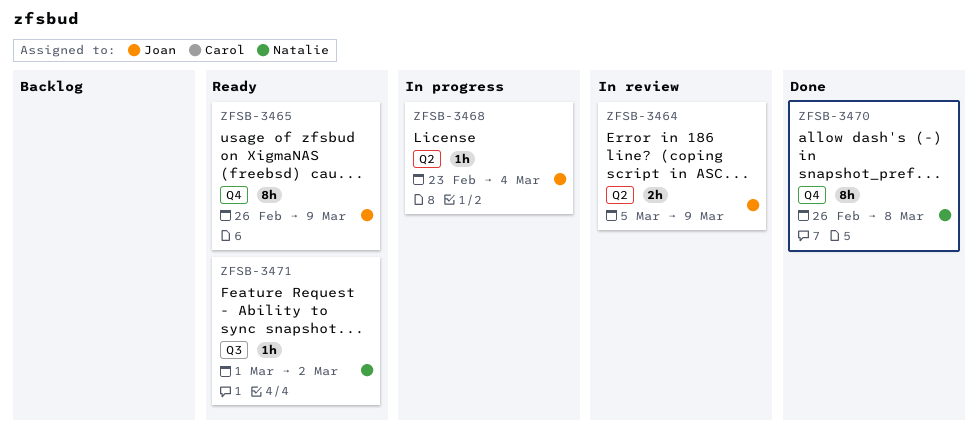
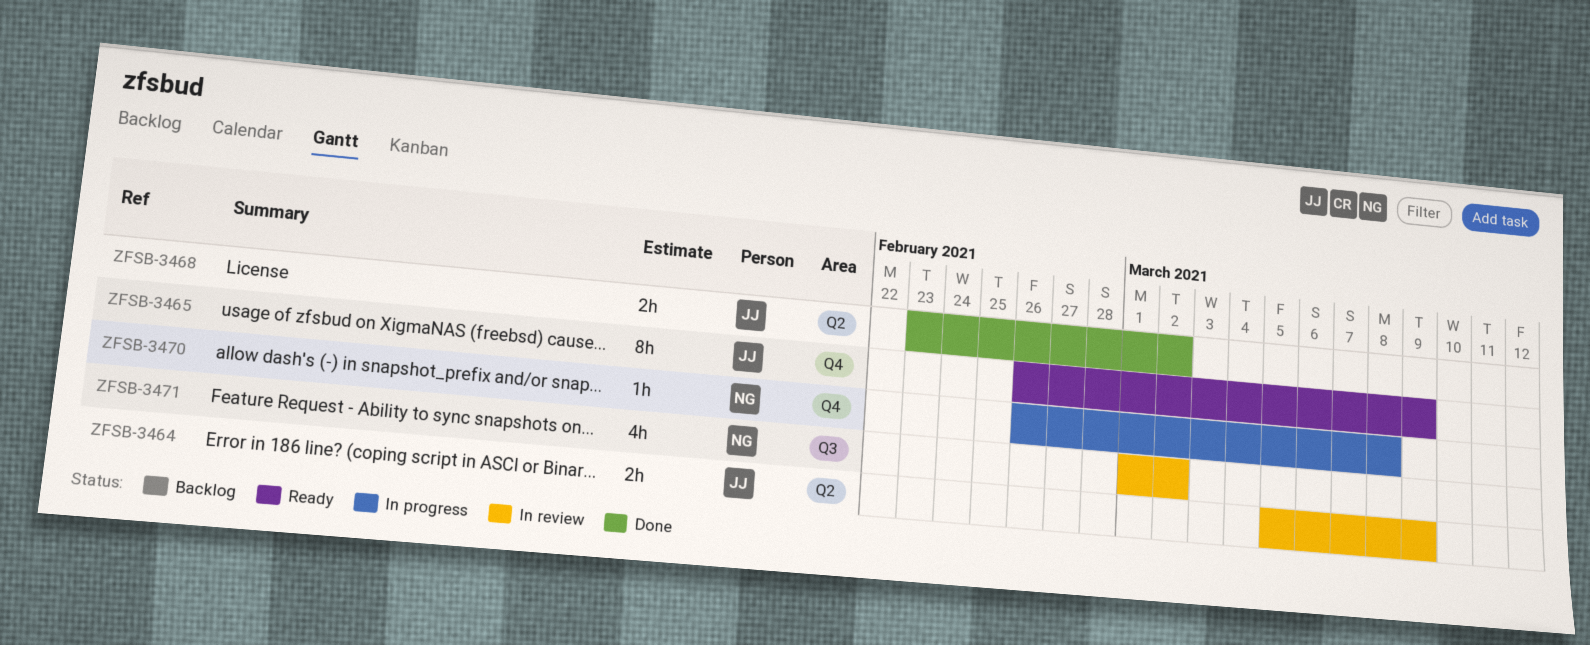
ZFSB-3468, status: In progress -> Done
ZFSB-3468, estimate: 1h -> 2h
ZFSB-3468, due: Mar 4 -> Mar 2
ZFSB-3470, status: Done -> In progress
ZFSB-3470, estimate: 8h -> 1h
ZFSB-3471, status: Ready -> In review
ZFSB-3471, estimate: 1h -> 4h

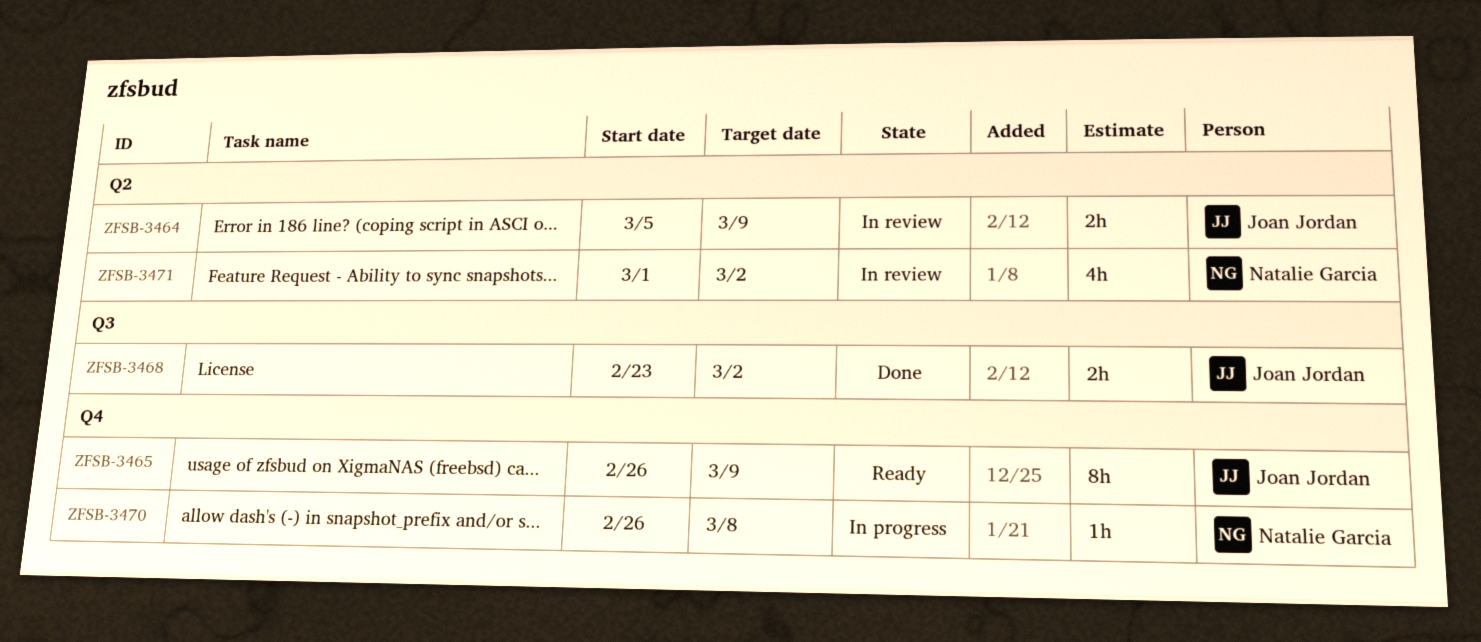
ZFSB-3468, label: Q2 -> Q3
ZFSB-3471, label: Q3 -> Q2

